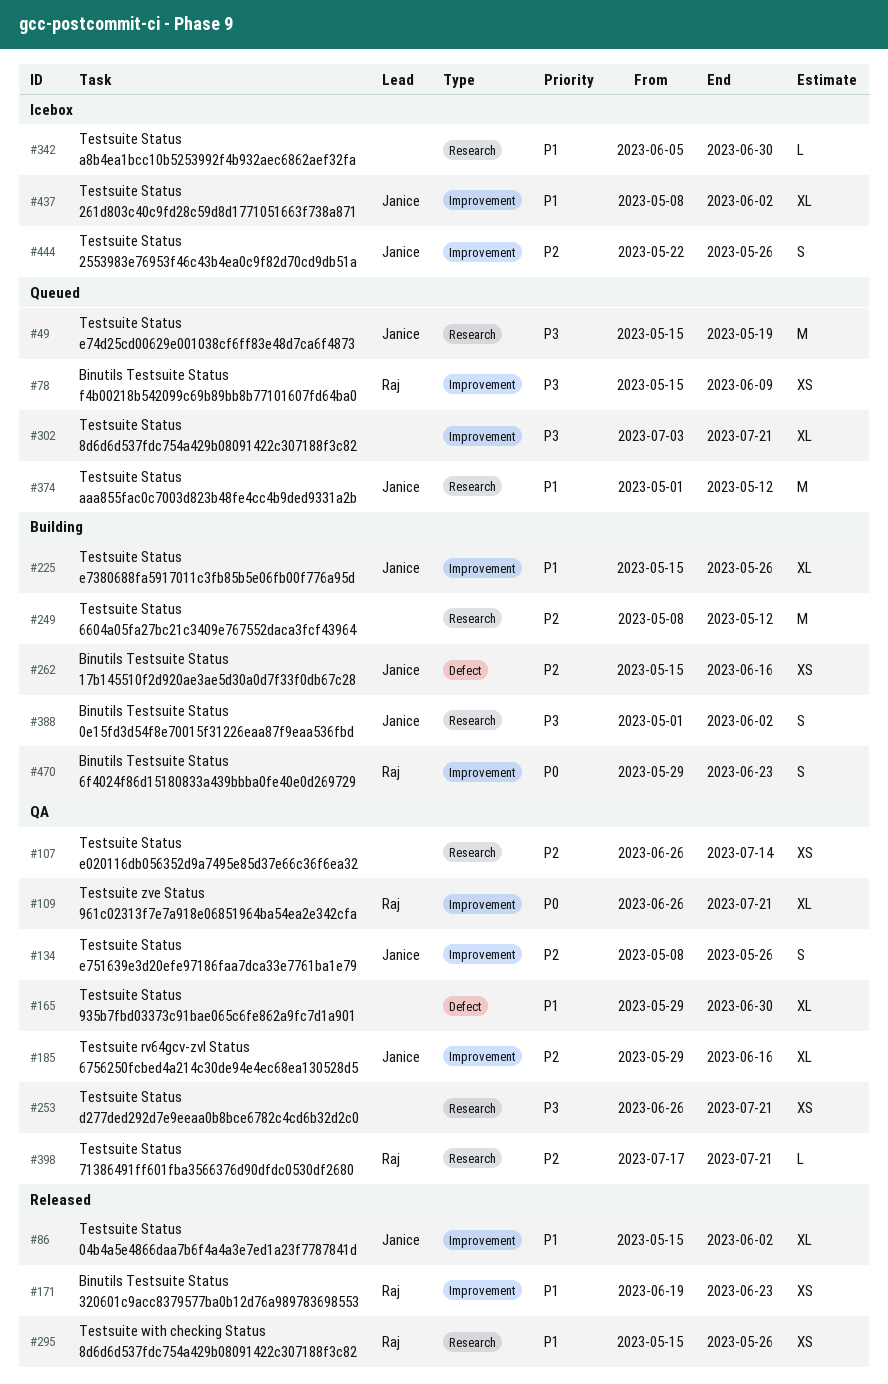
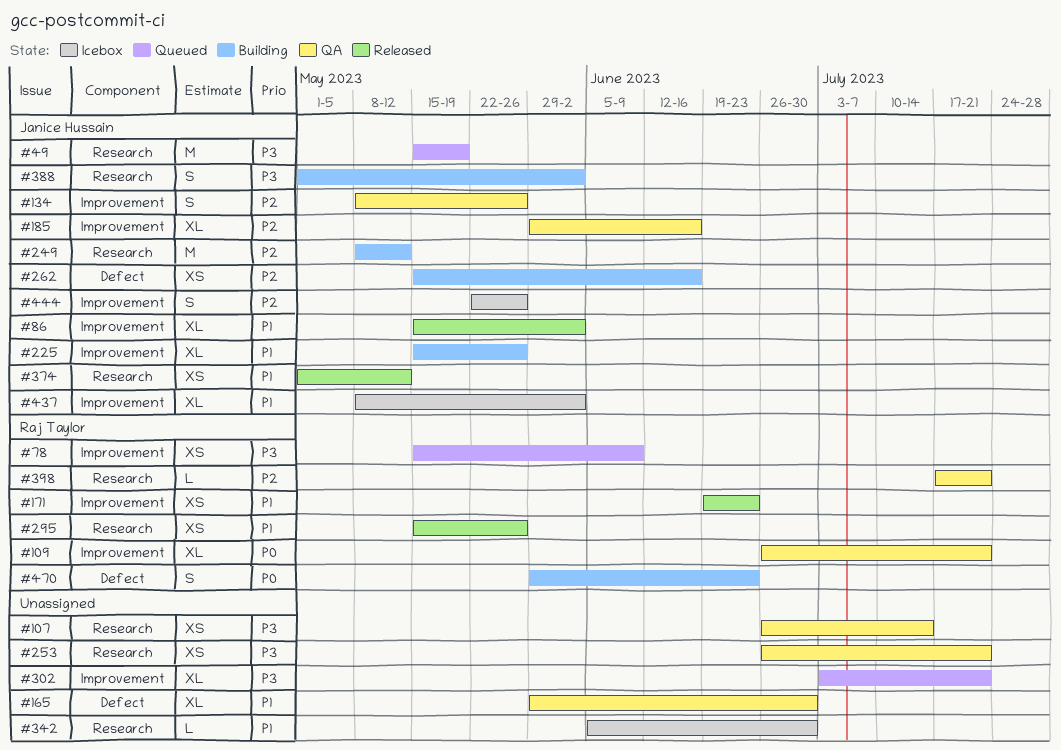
#107, priority: P2 -> P3
#249, owner: none -> Janice Hussain
#374, status: Queued -> Released
#374, estimate: M -> XS
#470, label: Improvement -> Defect

